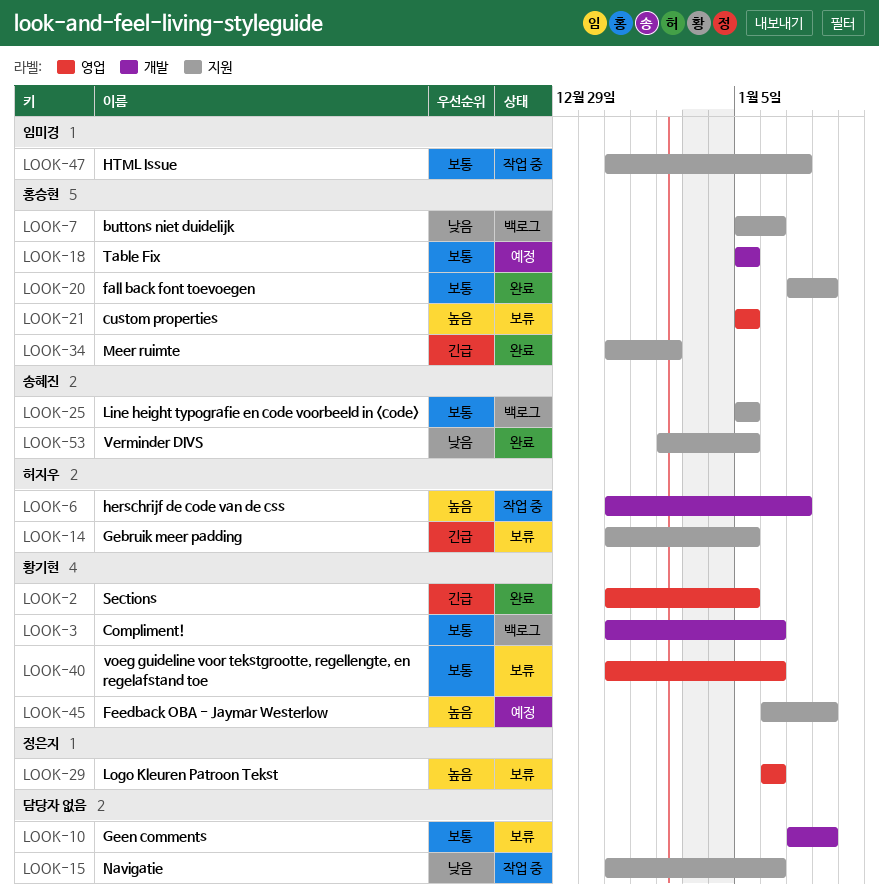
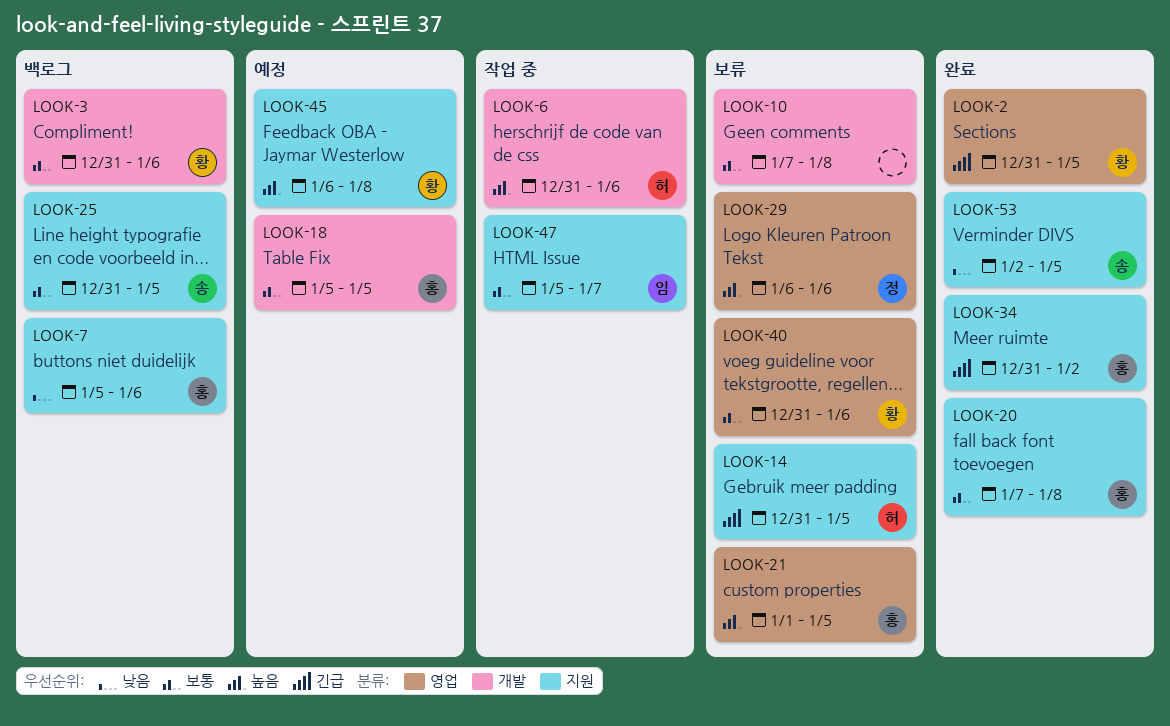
LOOK-6, due: Jan 7 -> Jan 6
LOOK-15: present -> none
LOOK-21, start: Jan 5 -> Jan 1
LOOK-25, start: Jan 5 -> Dec 31
LOOK-47, start: Dec 31 -> Jan 5

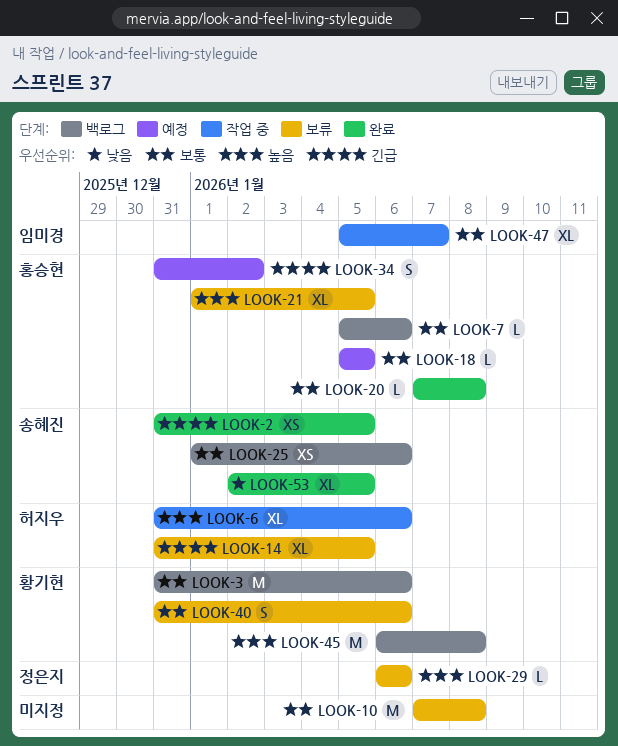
LOOK-2, owner: 황기현 -> 송혜진
LOOK-7, priority: 낮음 -> 보통
LOOK-25, start: Dec 31 -> Jan 1
LOOK-25, due: Jan 5 -> Jan 6
LOOK-34, status: 완료 -> 예정
LOOK-45, status: 예정 -> 백로그

